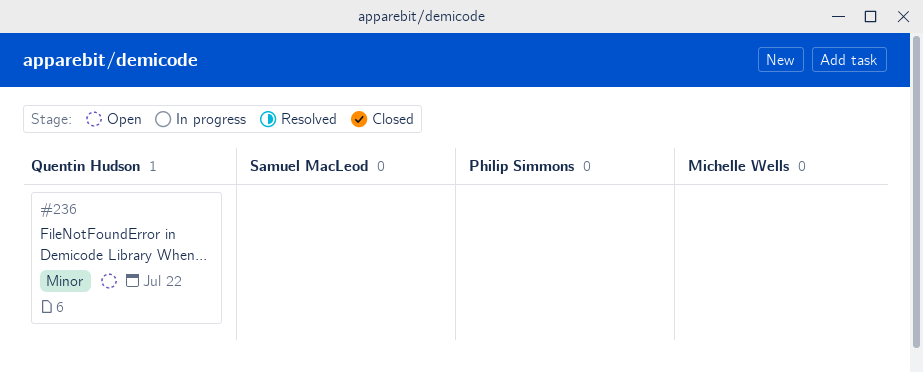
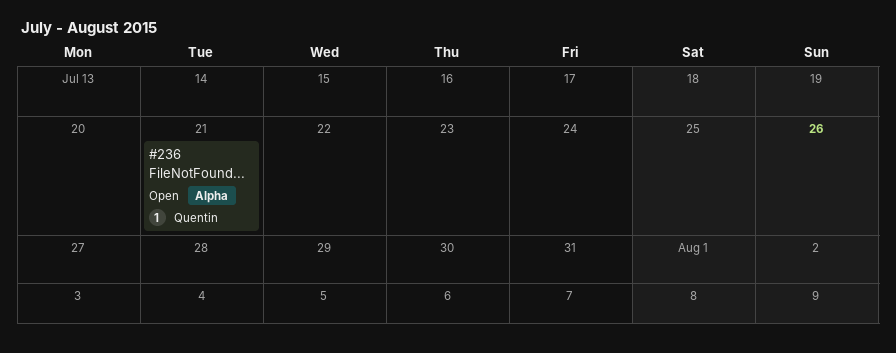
#236, due: Jul 22 -> Jul 21

